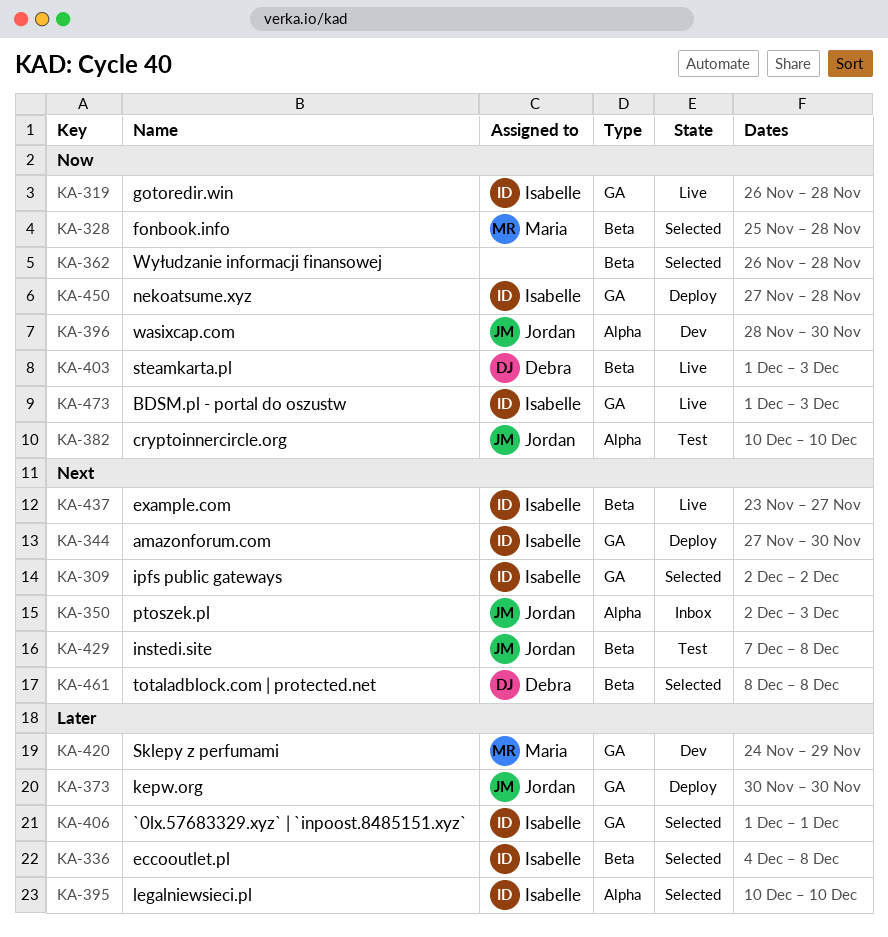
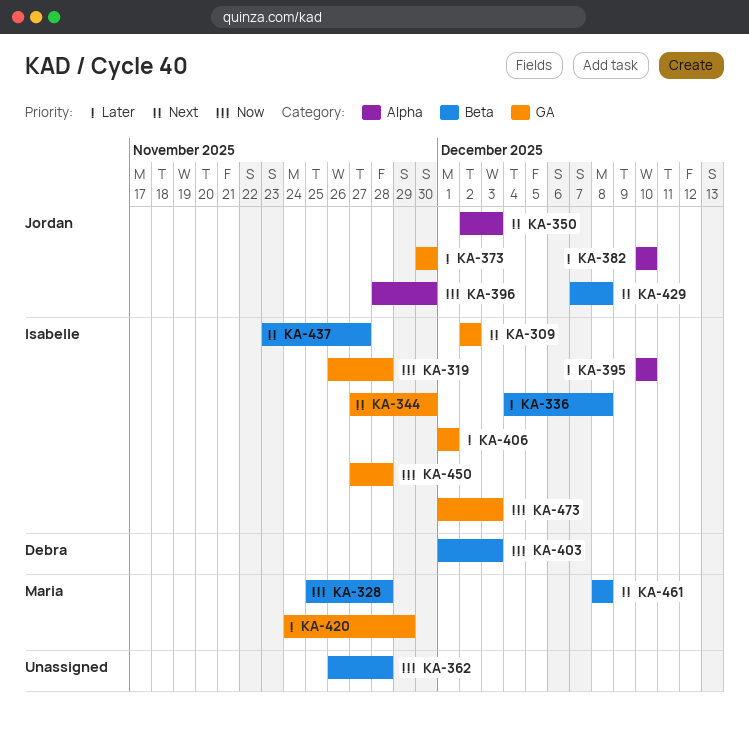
KA-382, priority: Now -> Later
KA-461, owner: Debra -> Maria

